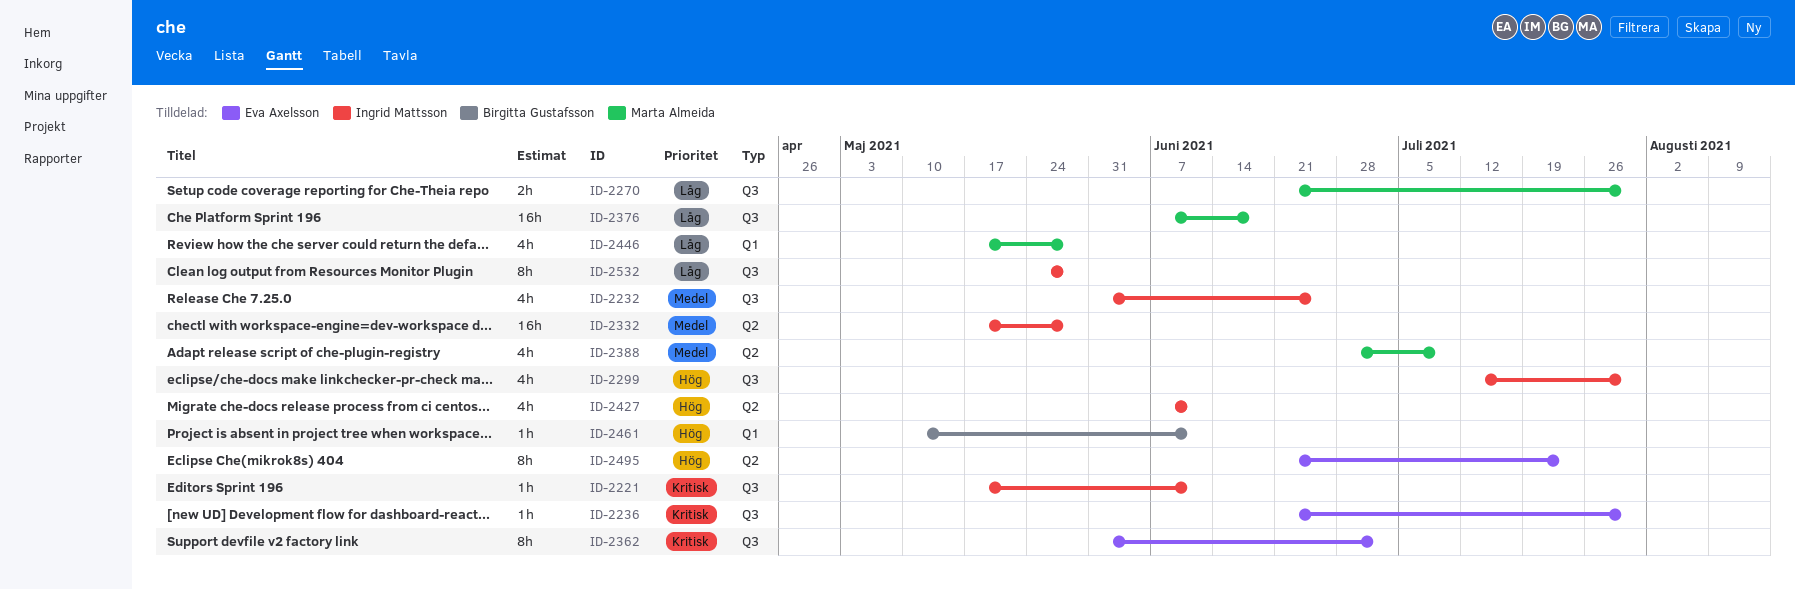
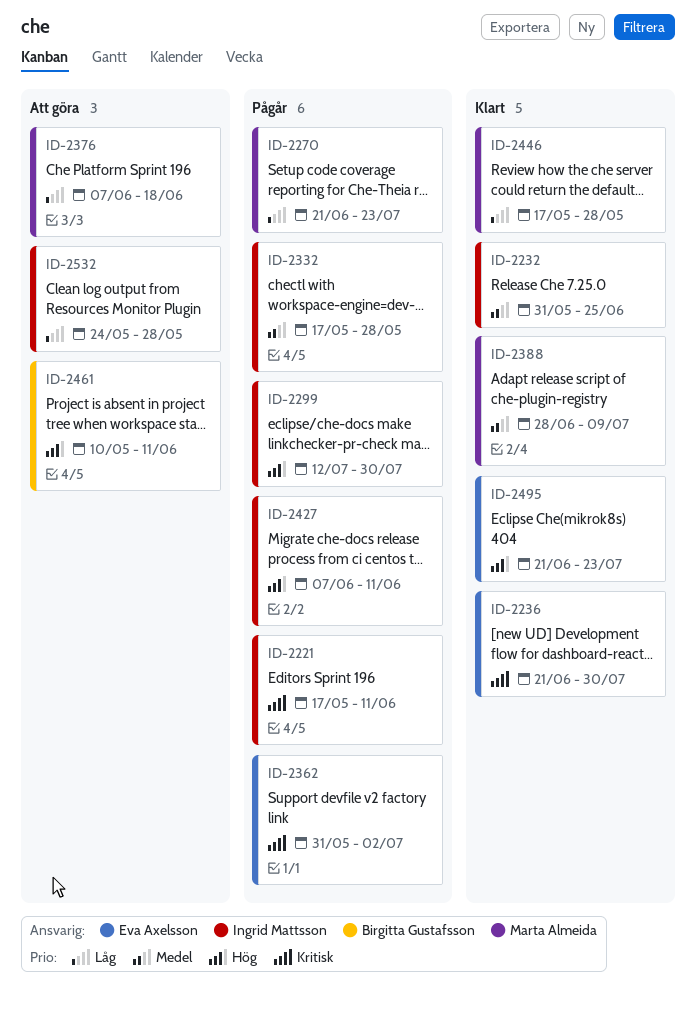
ID-2270, due: Jul 30 -> Jul 23

